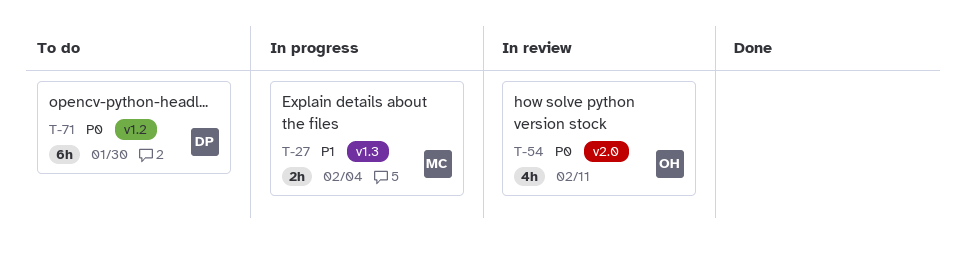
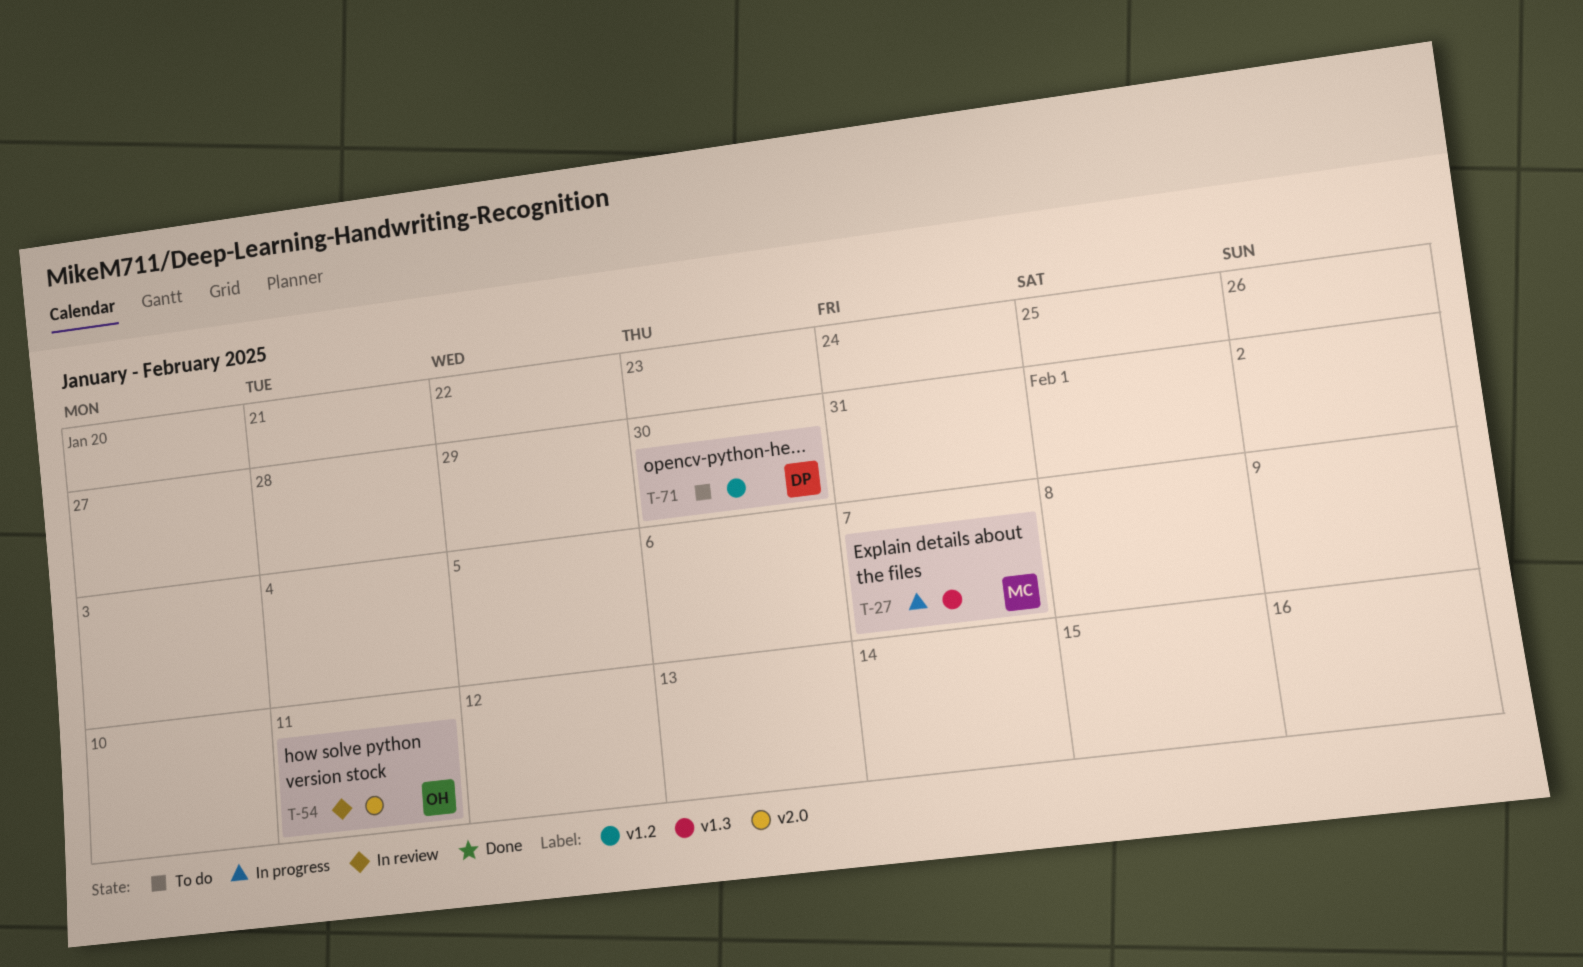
T-27, due: Feb 4 -> Feb 7

